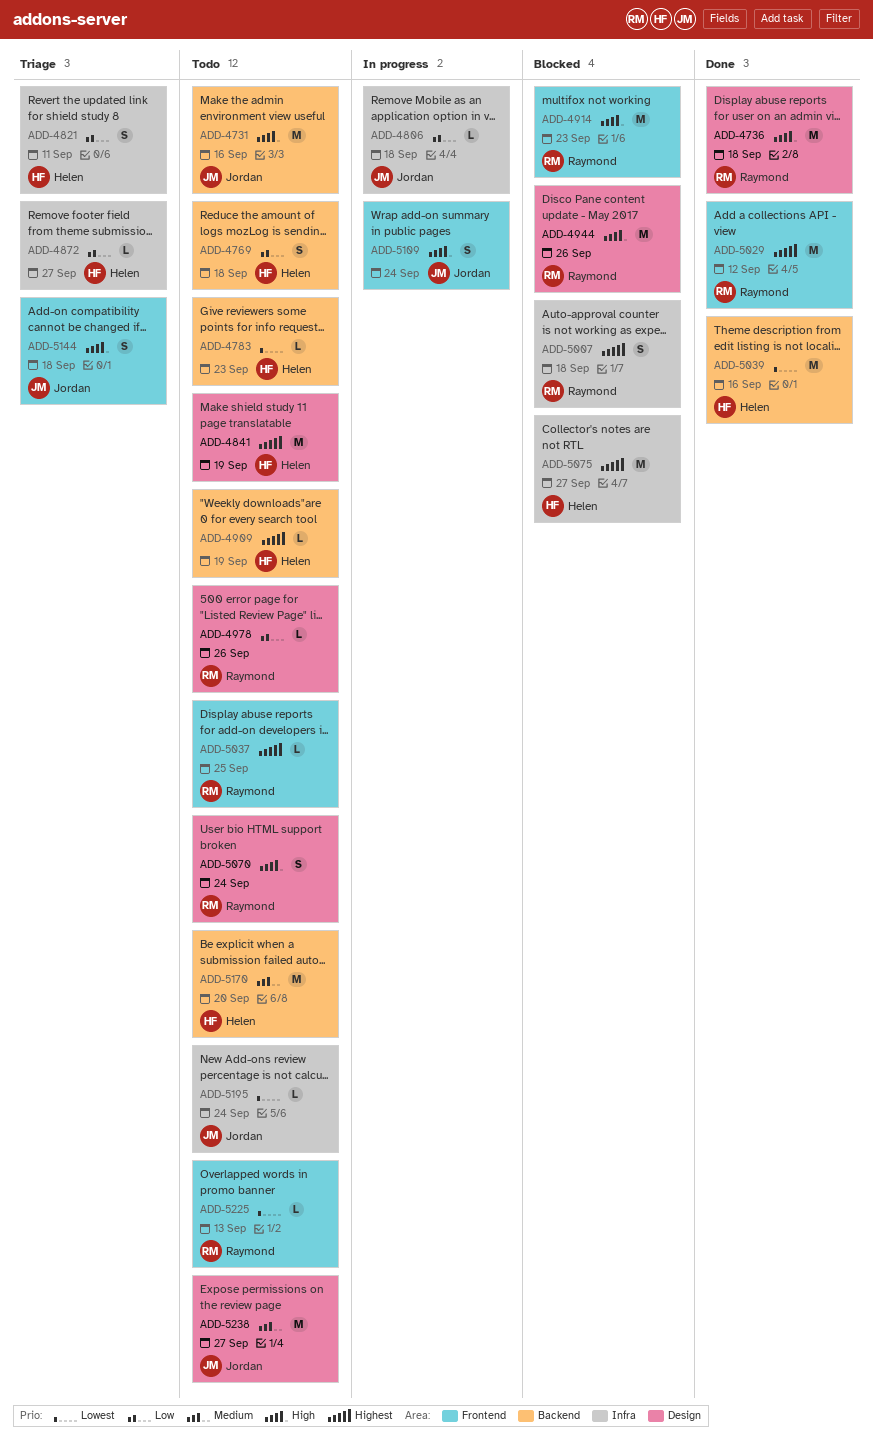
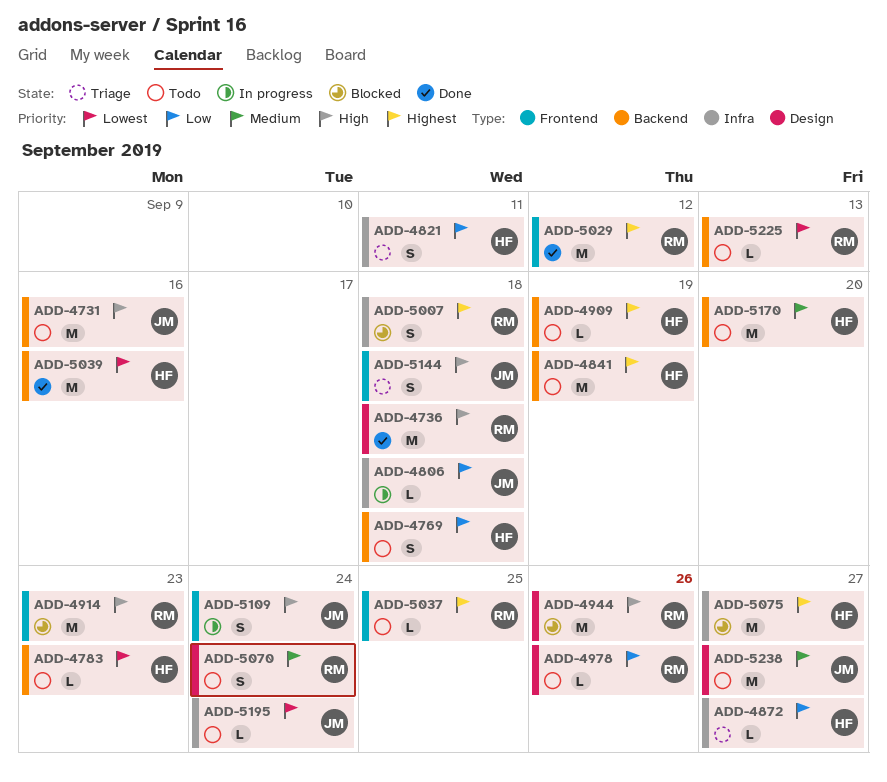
ADD-4841, label: Design -> Backend
ADD-5070, priority: High -> Medium
ADD-5225, label: Frontend -> Backend

